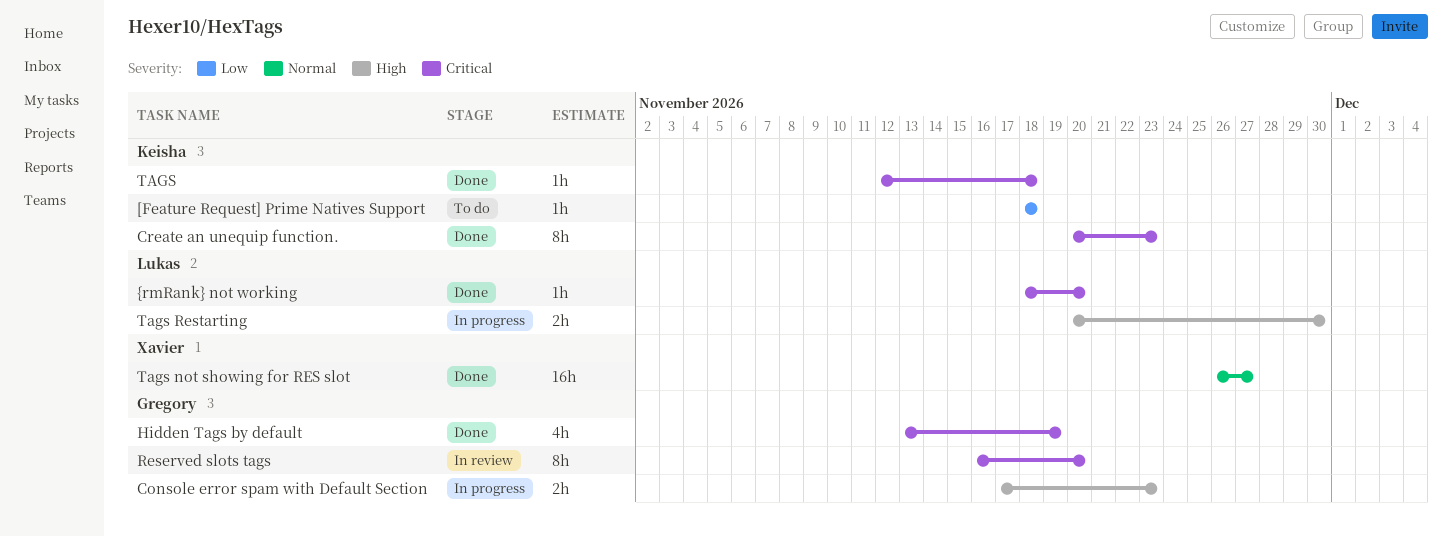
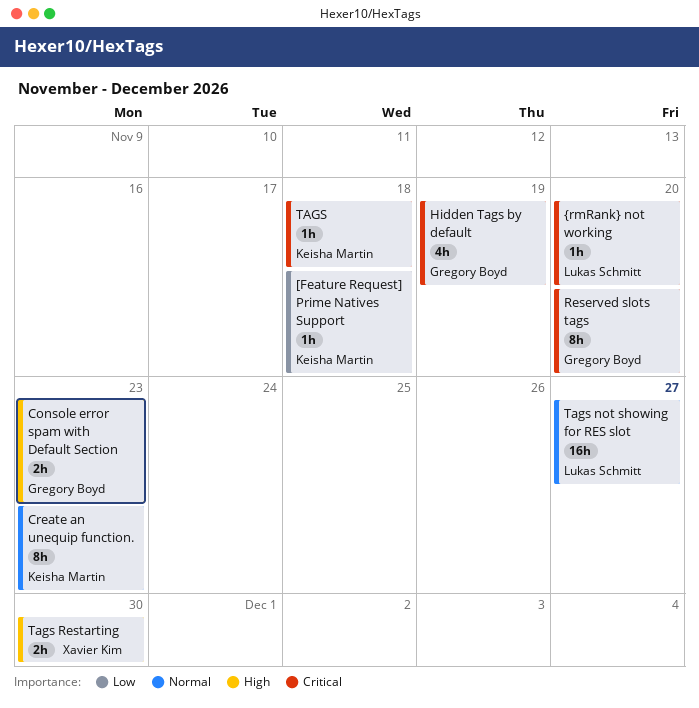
Create an unequip function., priority: Critical -> Normal
Tags not showing for RES slot, owner: Xavier Kim -> Lukas Schmitt
Tags Restarting, owner: Lukas Schmitt -> Xavier Kim

